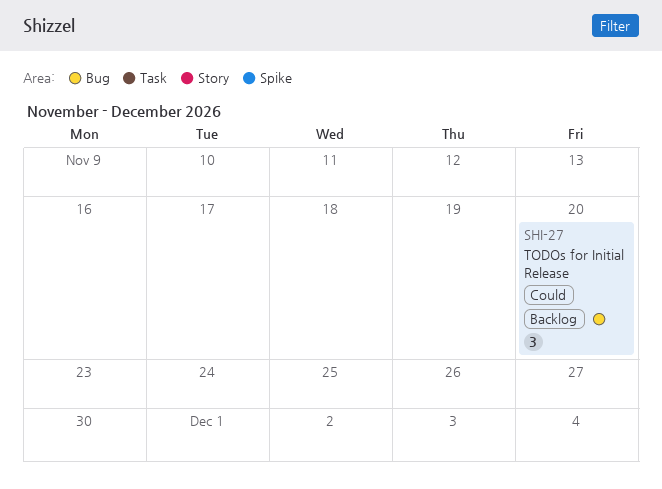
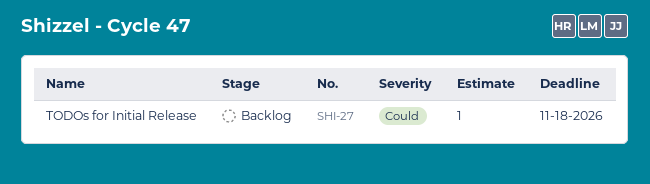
SHI-27, estimate: 3 -> 1
SHI-27, due: Nov 20 -> Nov 18

